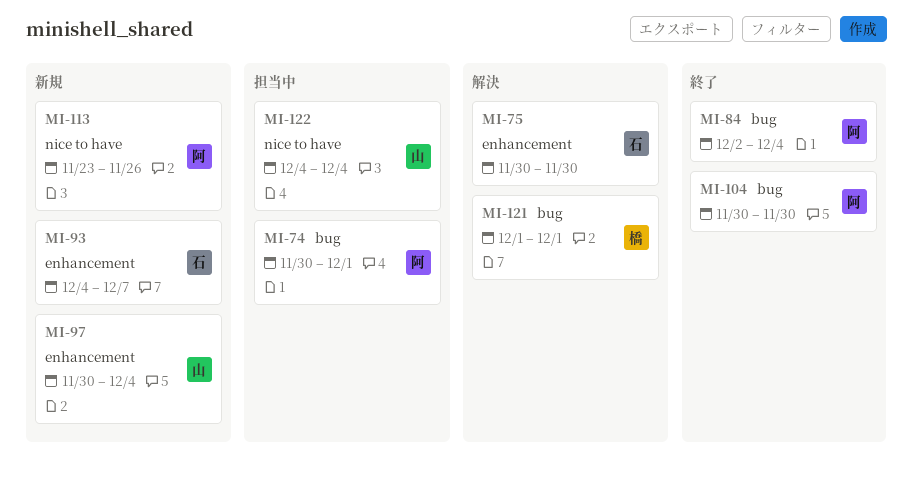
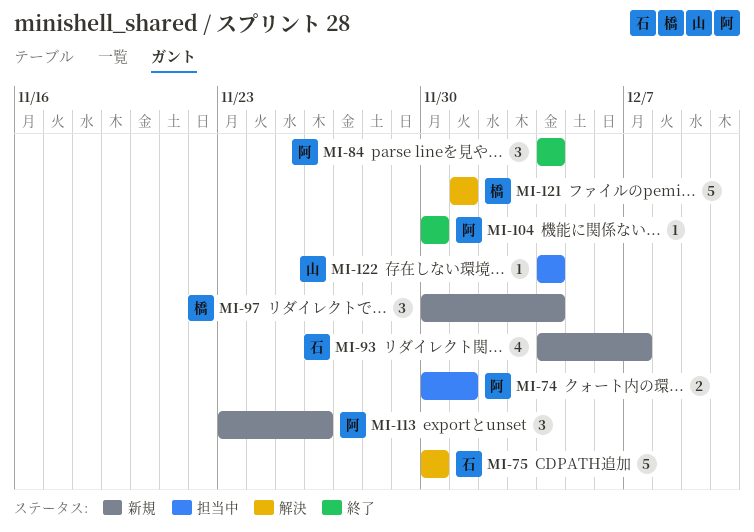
MI-84, start: Dec 2 -> Dec 4
MI-97, owner: 山 -> 橋

